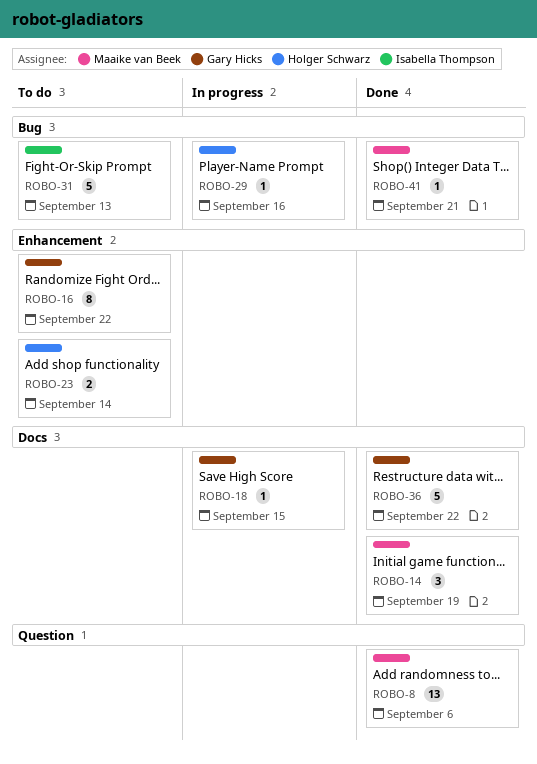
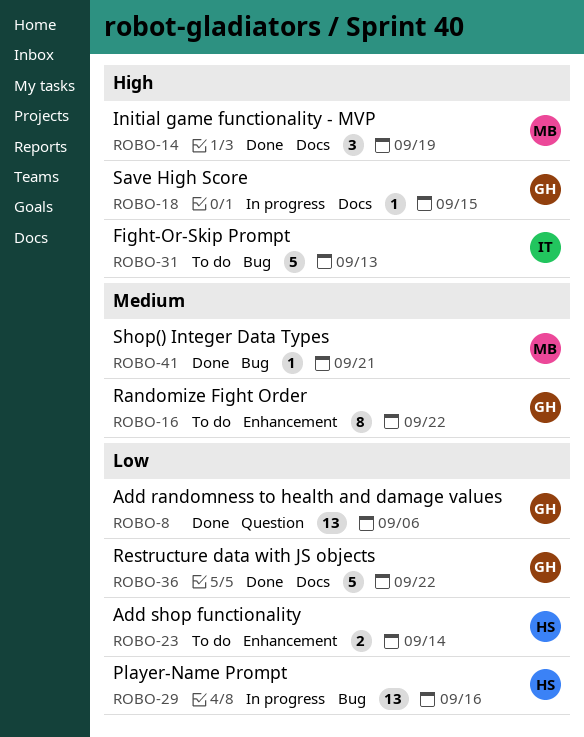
ROBO-8, owner: Maaike van Beek -> Gary Hicks
ROBO-29, estimate: 1 -> 13

